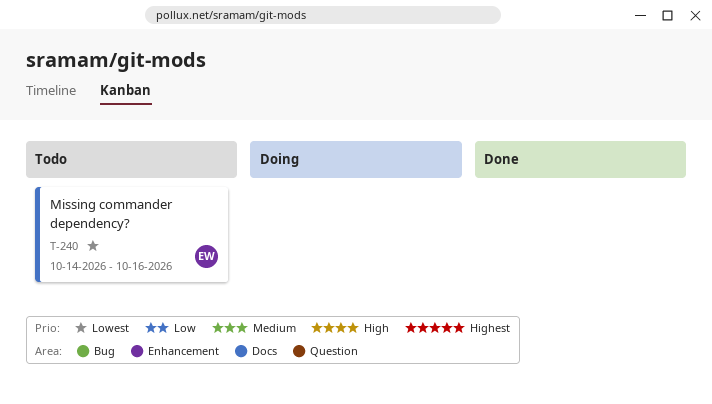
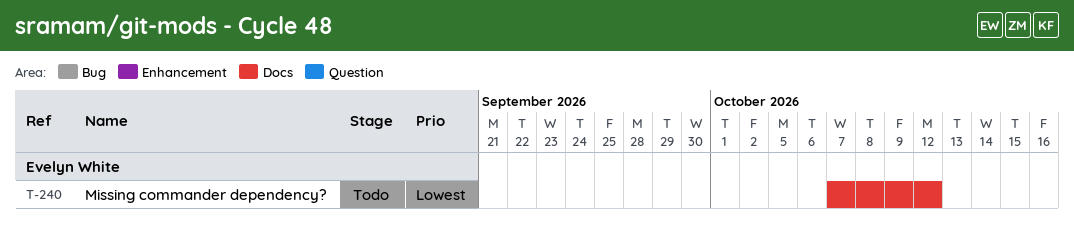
T-240, start: Oct 14 -> Oct 7
T-240, due: Oct 16 -> Oct 12

